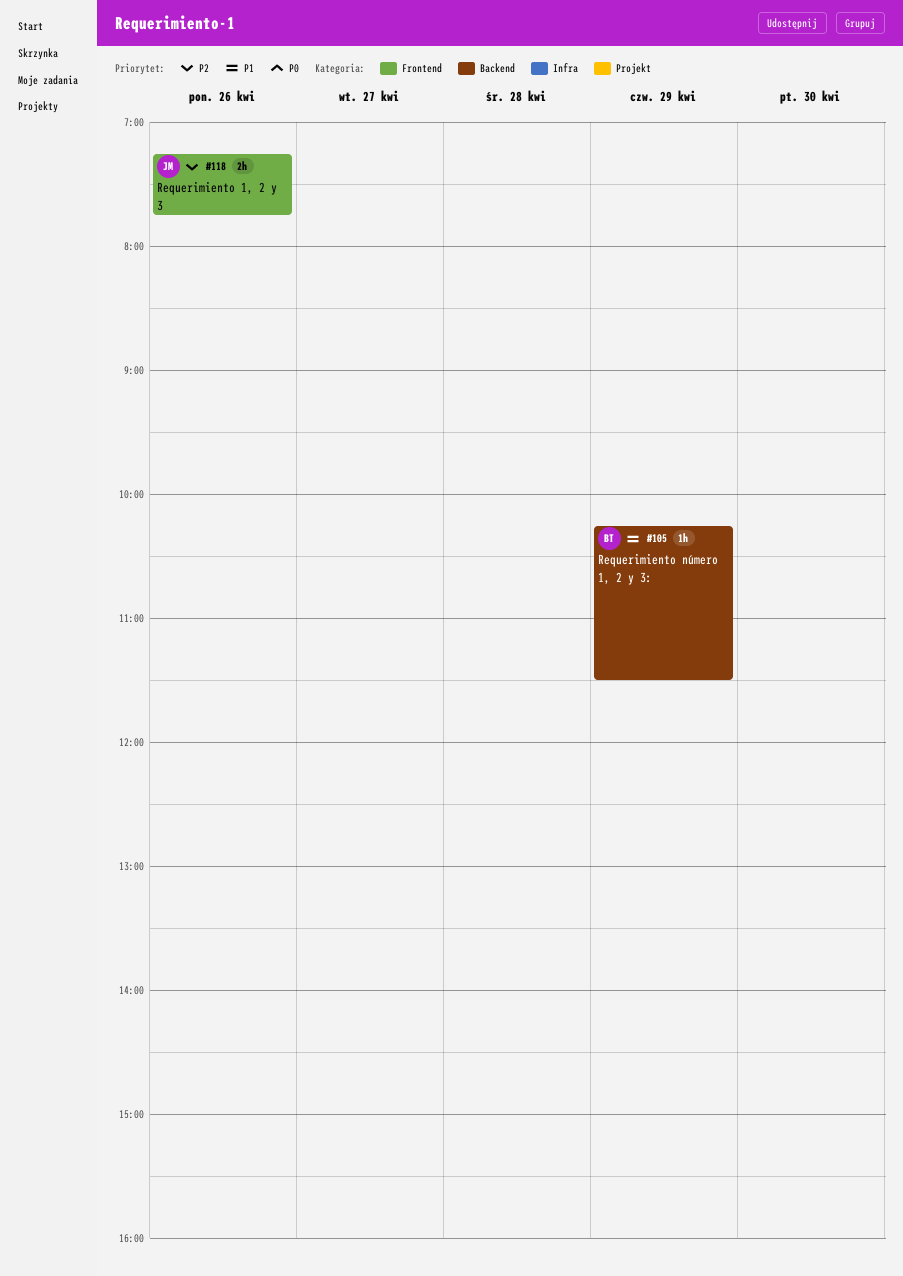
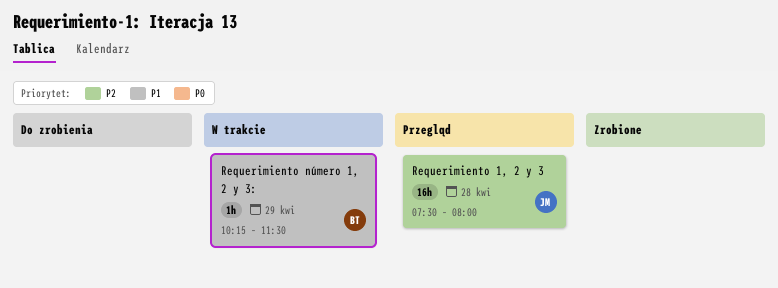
Requerimiento 1, 2 y 3, estimate: 2h -> 16h
Requerimiento 1, 2 y 3, day: Apr 26 -> Apr 28
Requerimiento 1, 2 y 3, begins: 07:15 -> 07:30
Requerimiento 1, 2 y 3, ends: 07:45 -> 08:00

